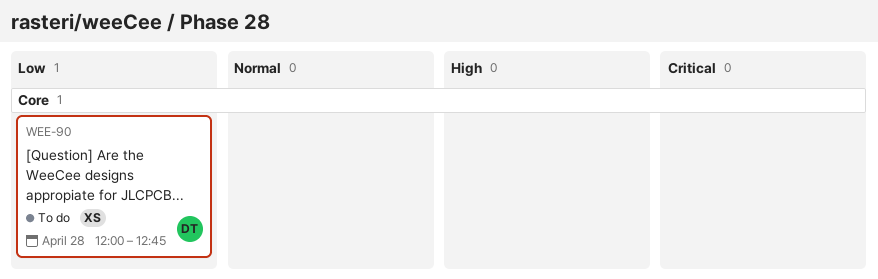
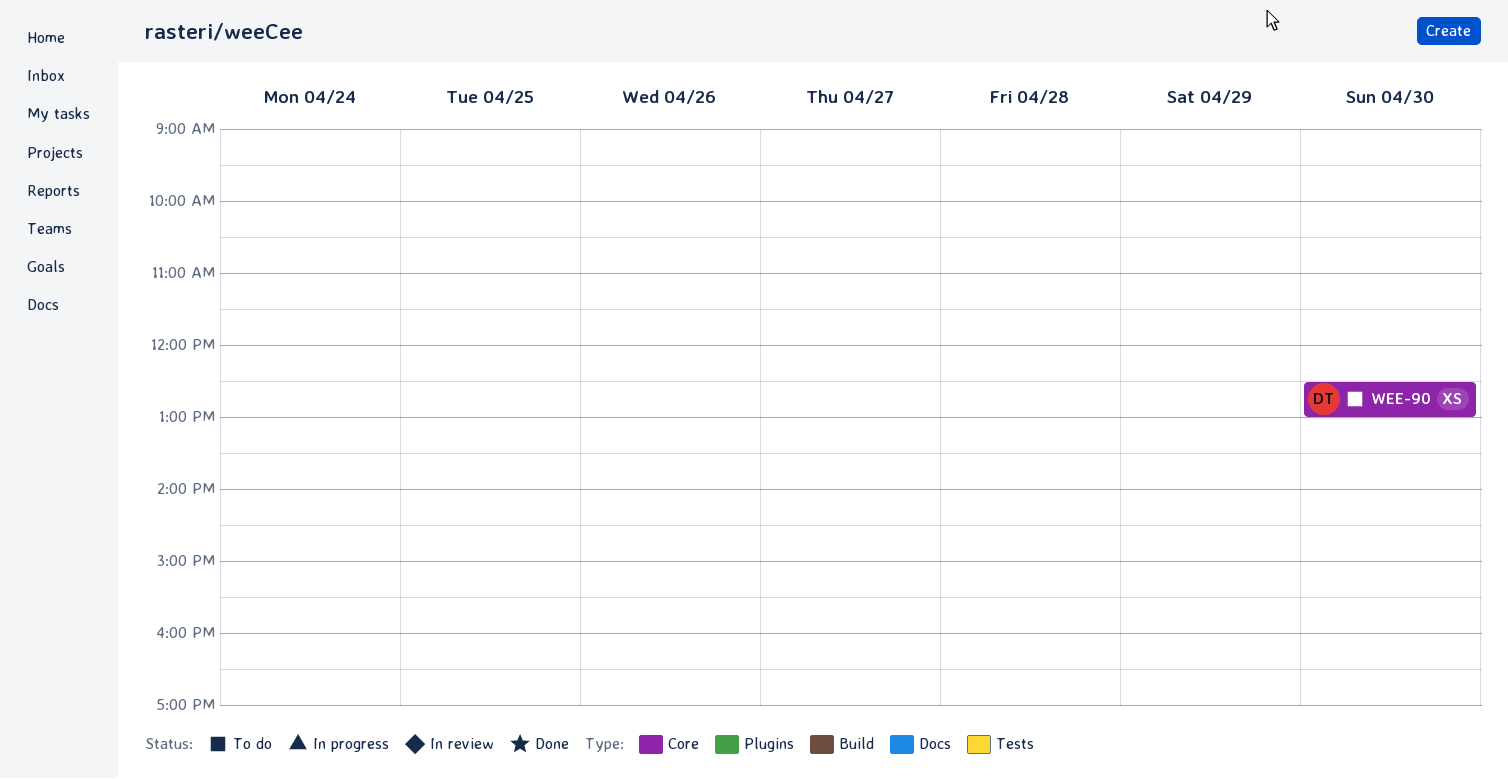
WEE-90, day: Apr 28 -> Apr 30
WEE-90, begins: 12:00 -> 12:30
WEE-90, ends: 12:45 -> 13:00

